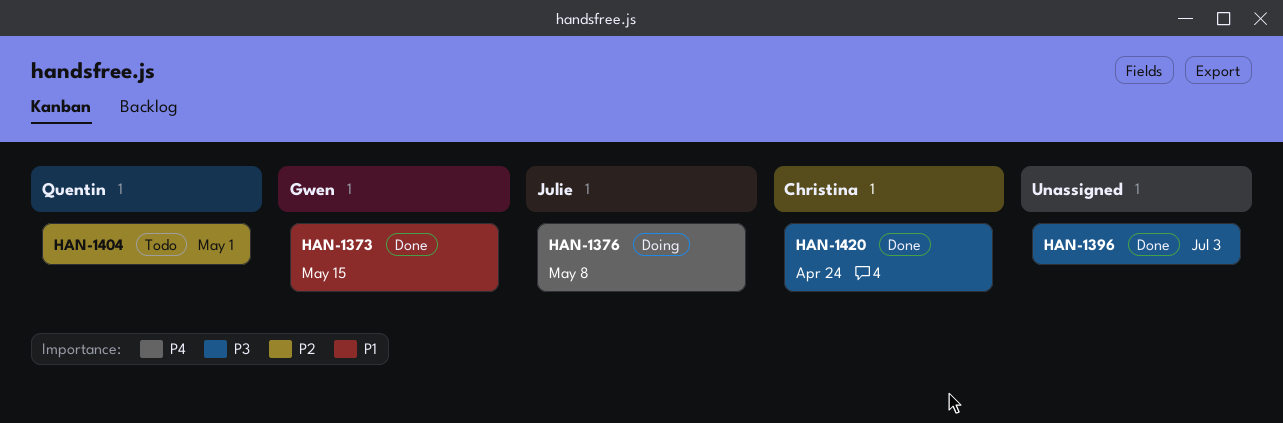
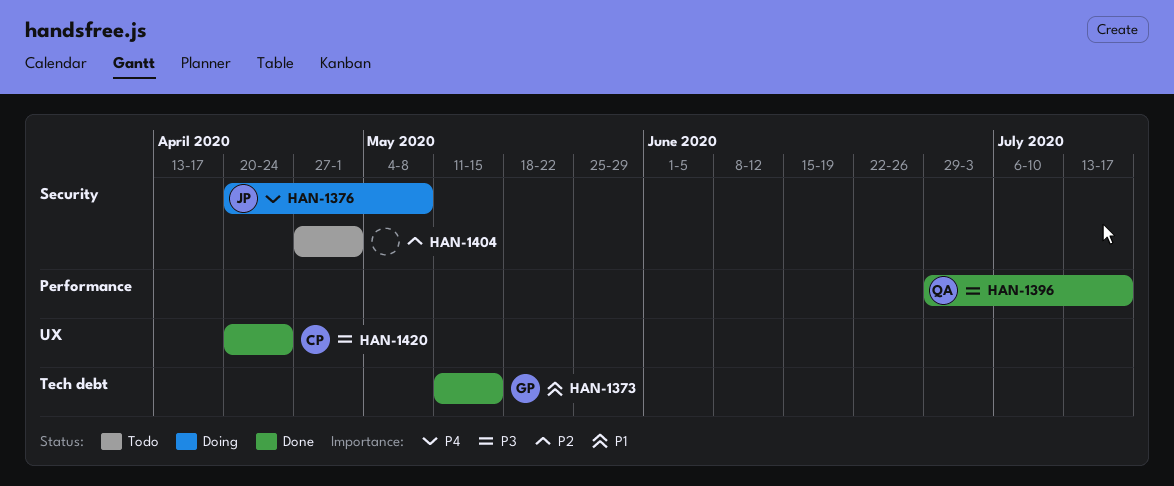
HAN-1396, owner: none -> Quentin
HAN-1396, due: Jul 3 -> Jul 17
HAN-1404, owner: Quentin -> none

